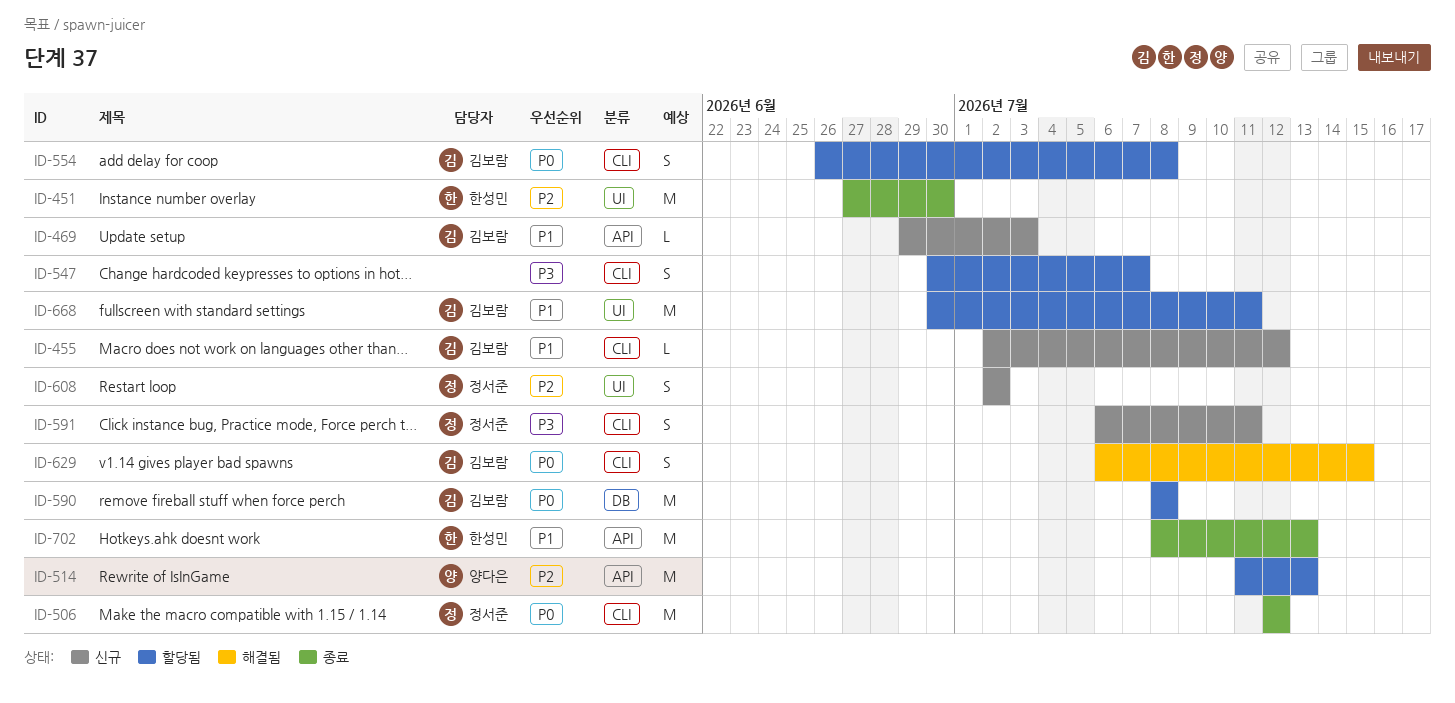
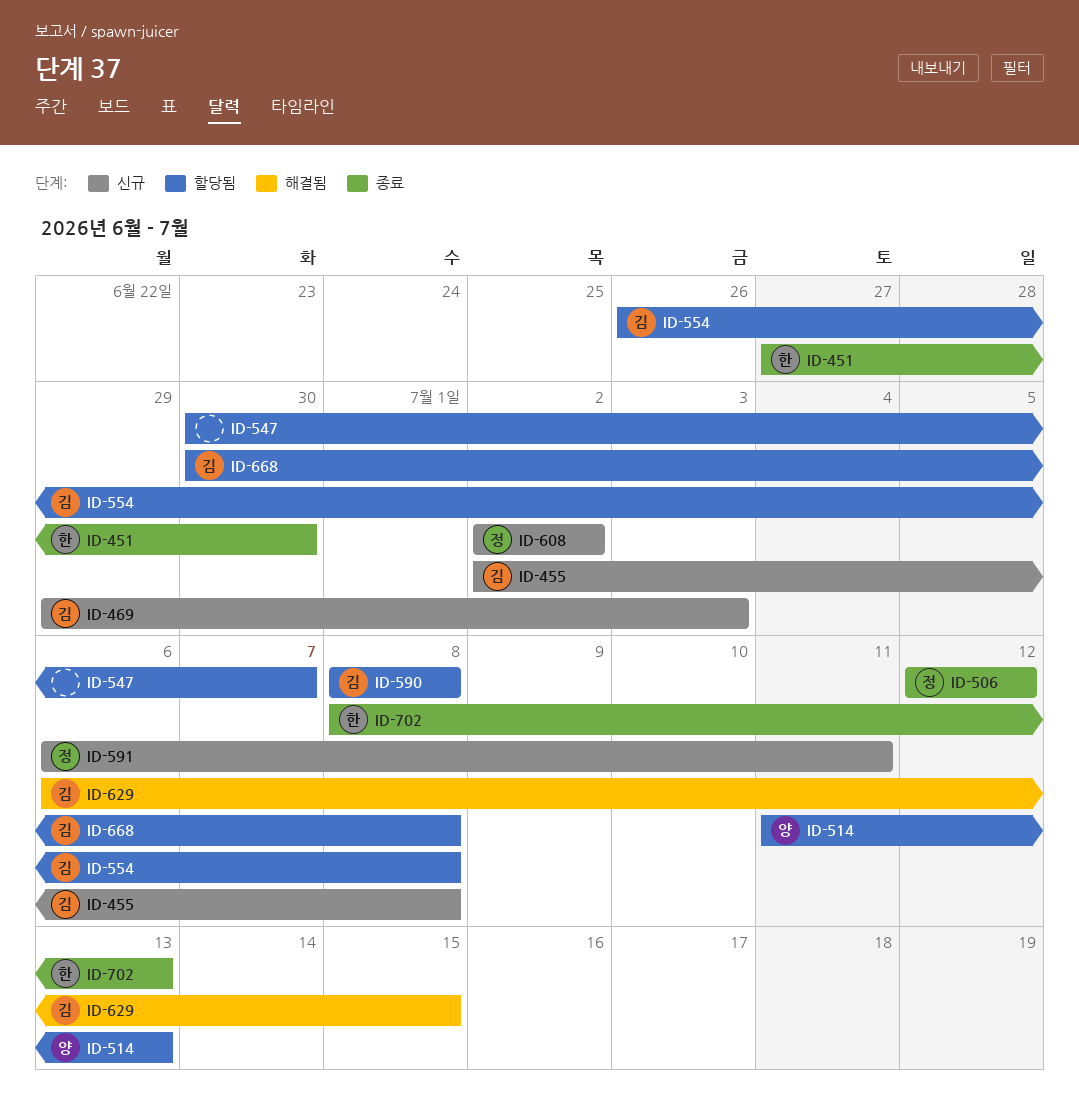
ID-455, due: Jul 12 -> Jul 8
ID-668, due: Jul 11 -> Jul 8

